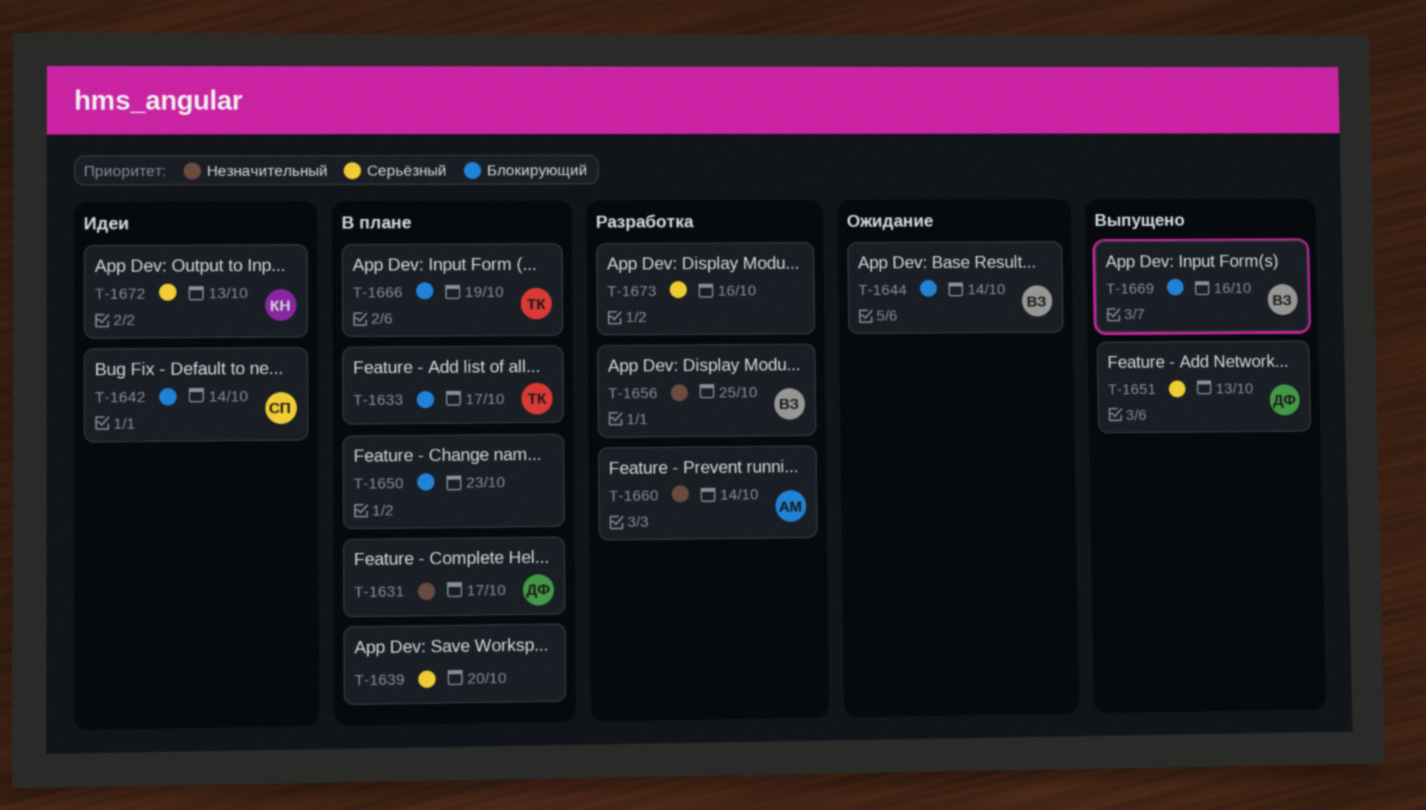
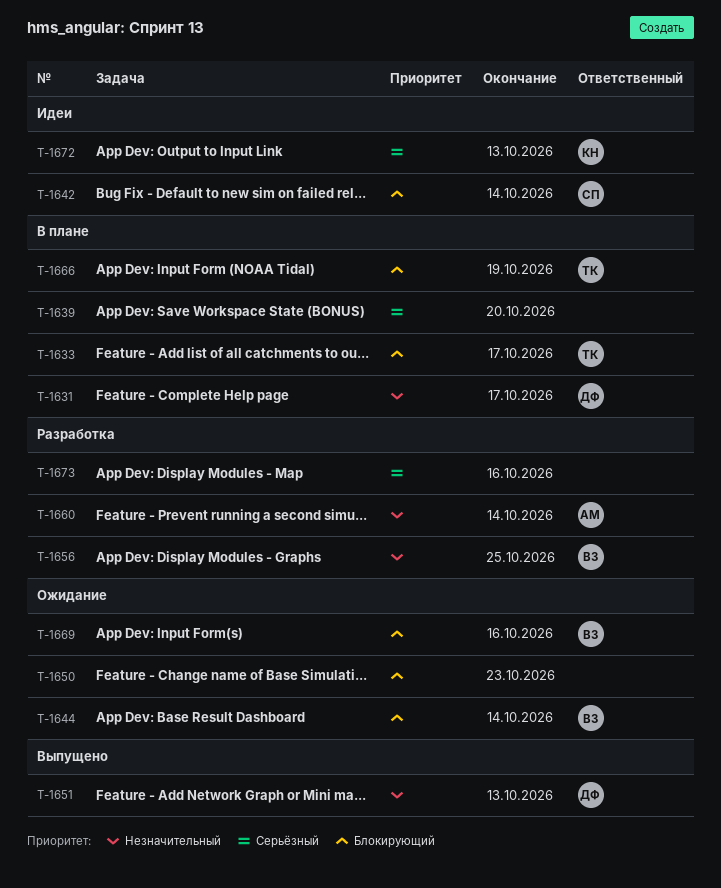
T-1650, status: В плане -> Ожидание
T-1651, priority: Серьёзный -> Незначительный
T-1669, status: Выпущено -> Ожидание

